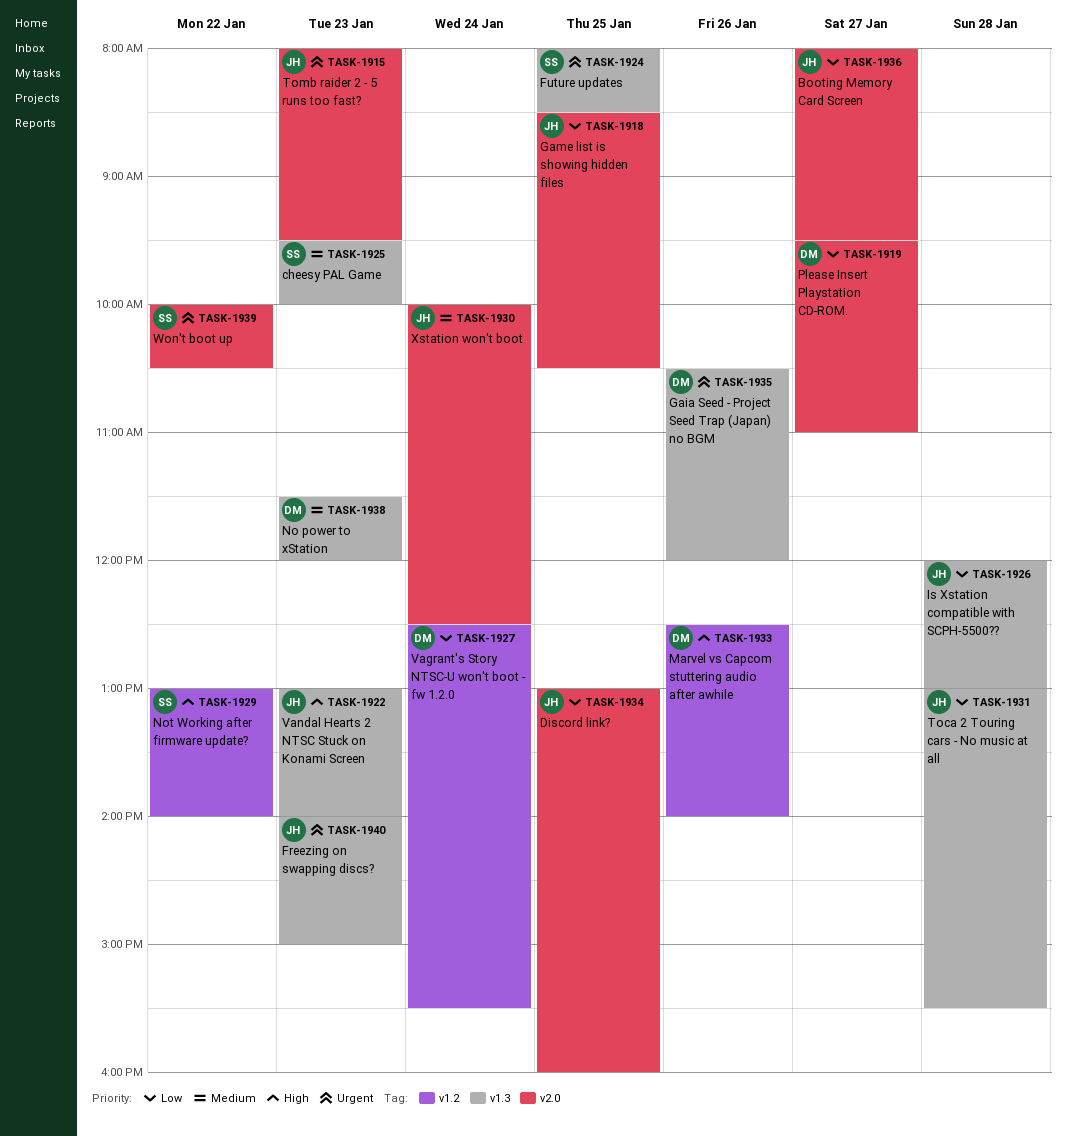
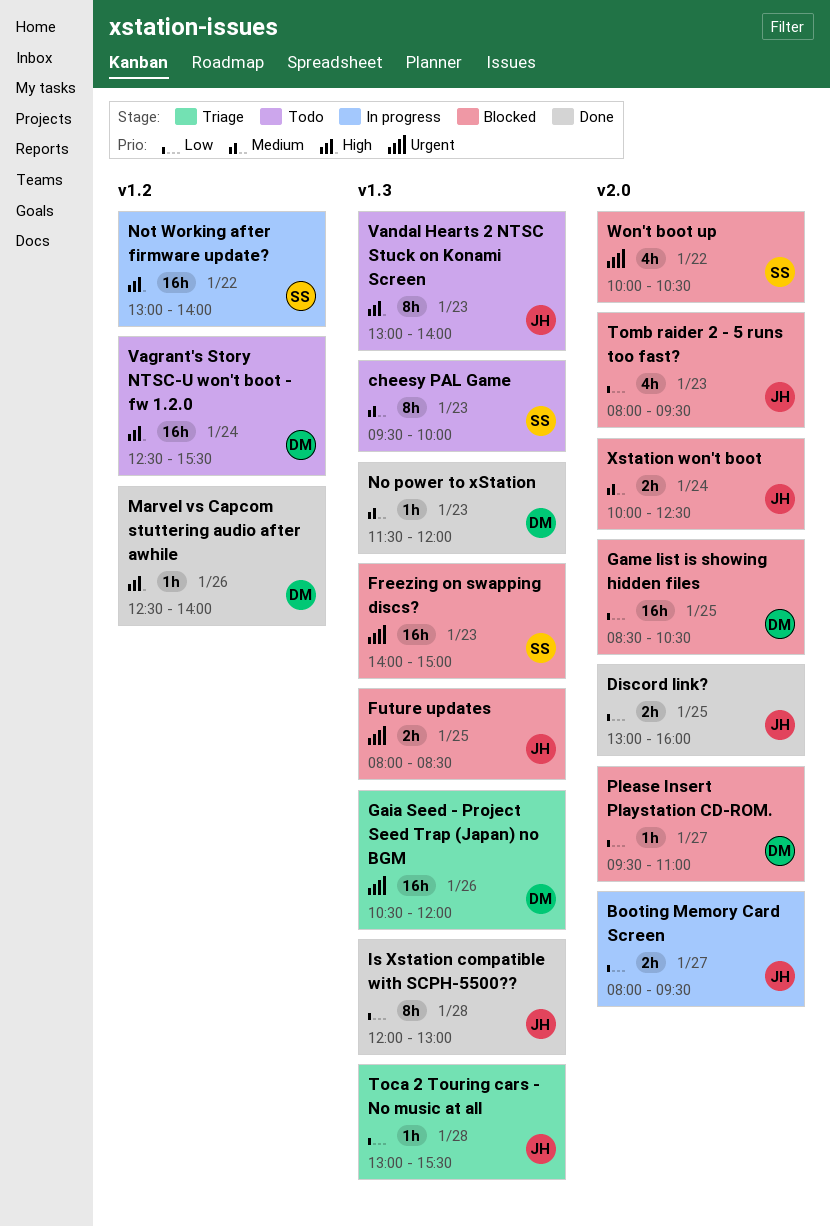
Freezing on swapping discs?, owner: JH -> SS
Future updates, owner: SS -> JH
Game list is showing hidden files, owner: JH -> DM
Tomb raider 2 - 5 runs too fast?, priority: Urgent -> Low
Vagrant's Story NTSC-U won't boot - fw 1.2.0, priority: Low -> High

